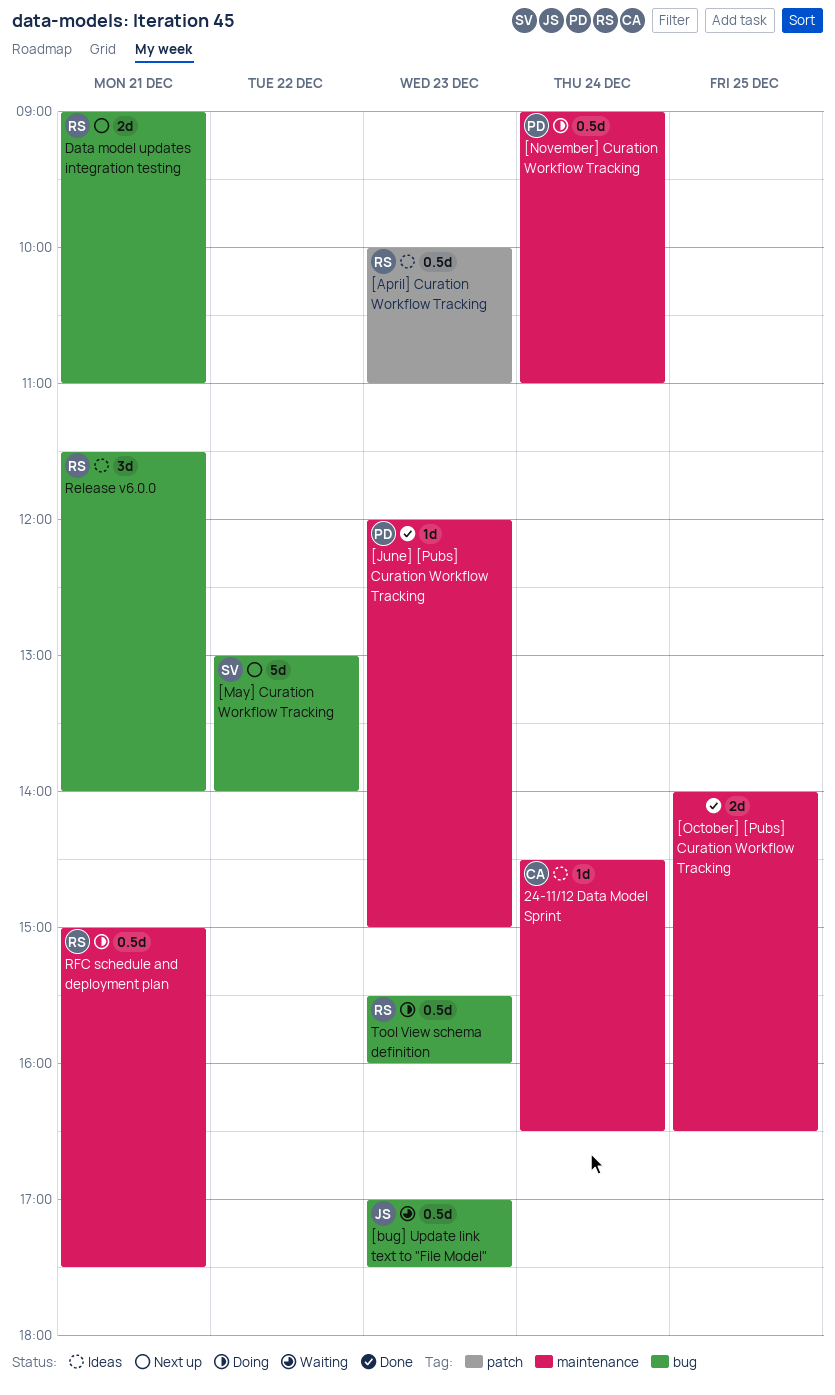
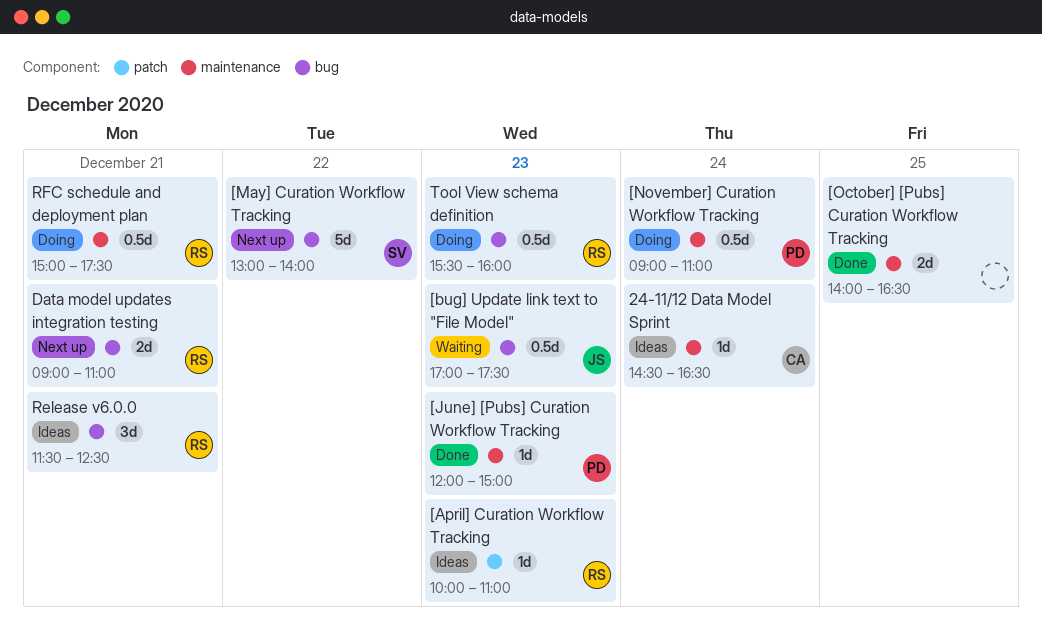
[April] Curation Workflow Tracking, estimate: 0.5d -> 1d
Release v6.0.0, ends: 14:00 -> 12:30

